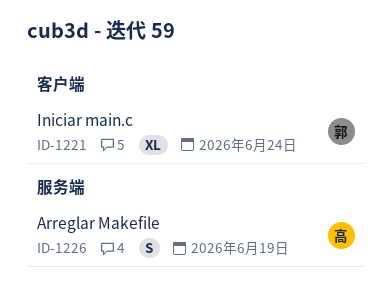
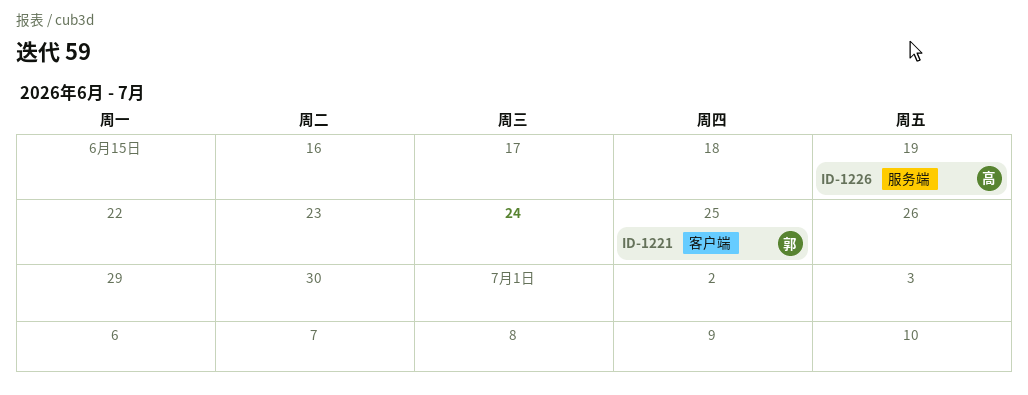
ID-1221, due: Jun 24 -> Jun 25

